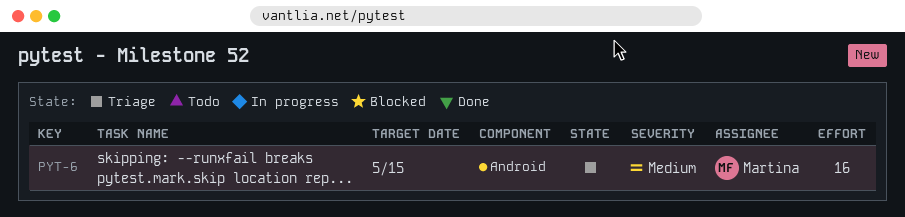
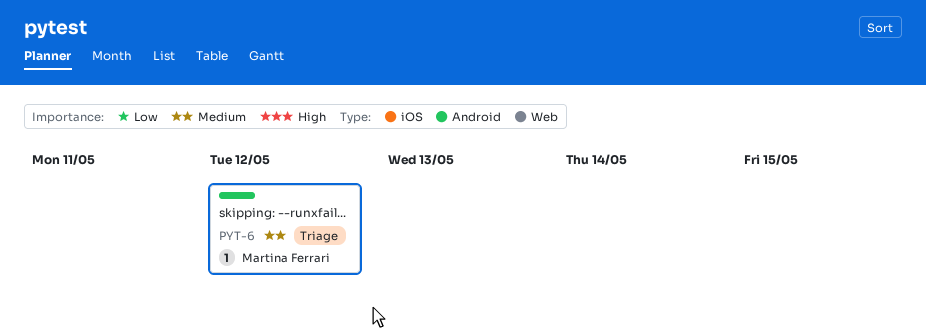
PYT-6, estimate: 16 -> 1
PYT-6, due: May 15 -> May 12

